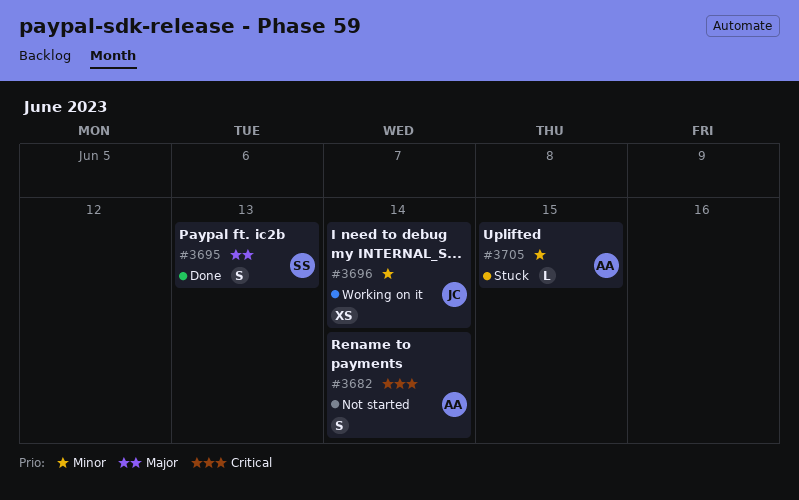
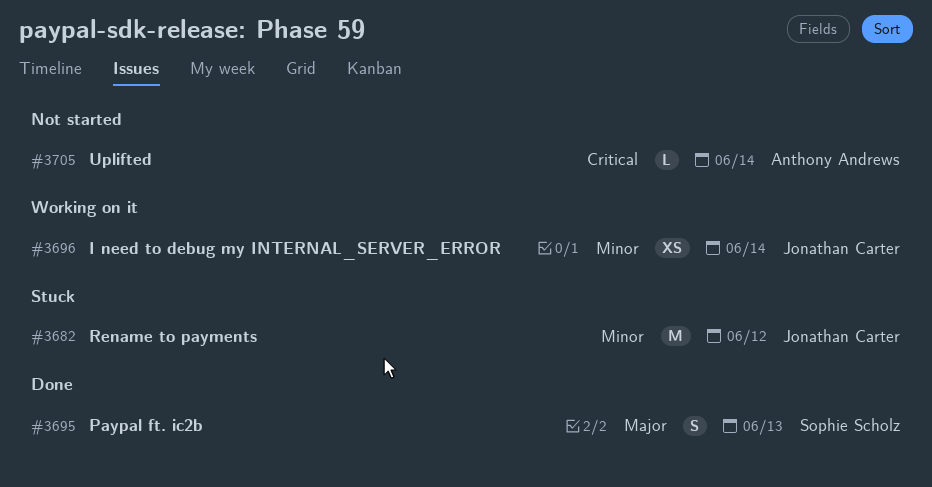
#3682, status: Not started -> Stuck
#3682, owner: Anthony Andrews -> Jonathan Carter
#3682, priority: Critical -> Minor
#3682, estimate: S -> M
#3682, due: Jun 14 -> Jun 12
#3705, status: Stuck -> Not started
#3705, priority: Minor -> Critical
#3705, due: Jun 15 -> Jun 14

